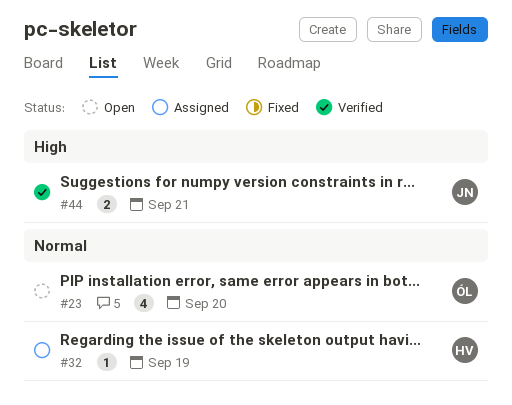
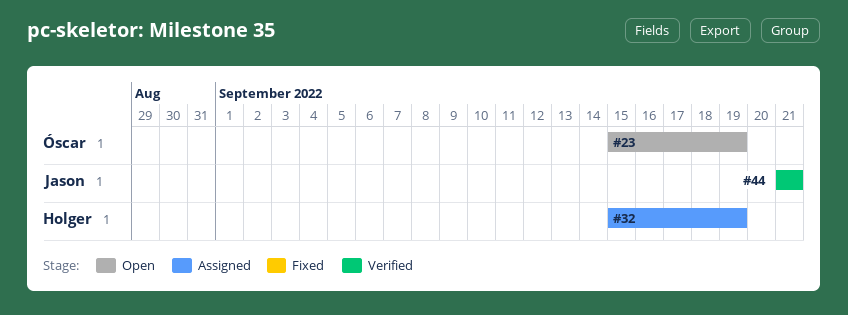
#23, due: Sep 20 -> Sep 19

